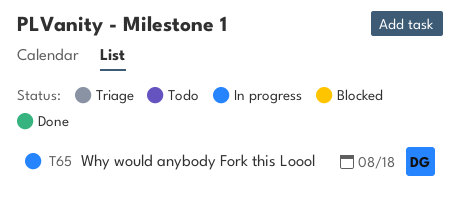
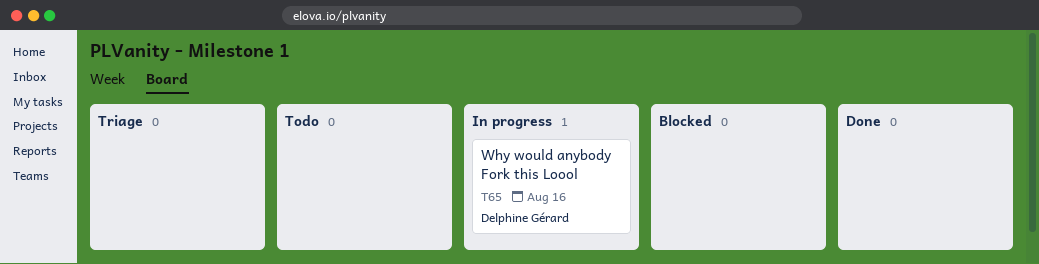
T65, due: Aug 18 -> Aug 16

